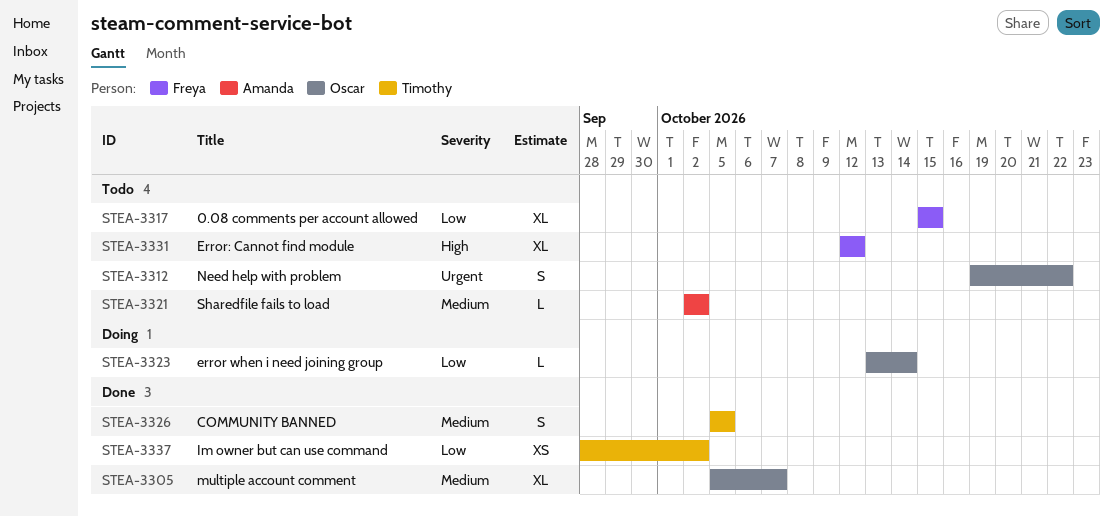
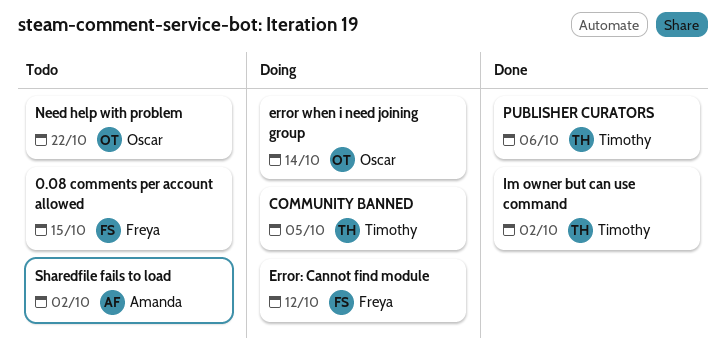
COMMUNITY BANNED, status: Done -> Doing
Error: Cannot find module, status: Todo -> Doing
multiple account comment: present -> none
PUBLISHER CURATORS: none -> present

